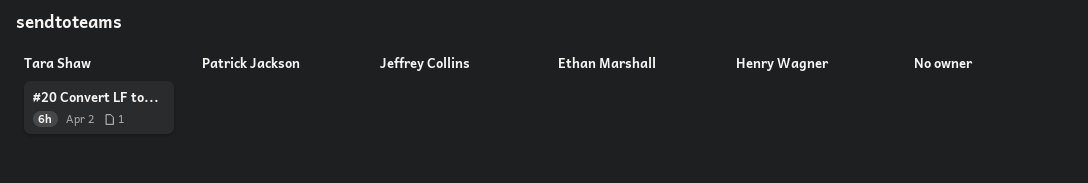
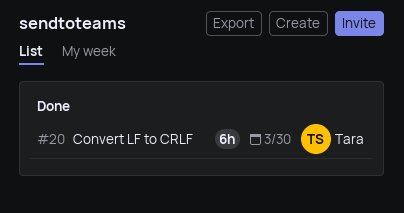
#20, due: Apr 2 -> Mar 30

